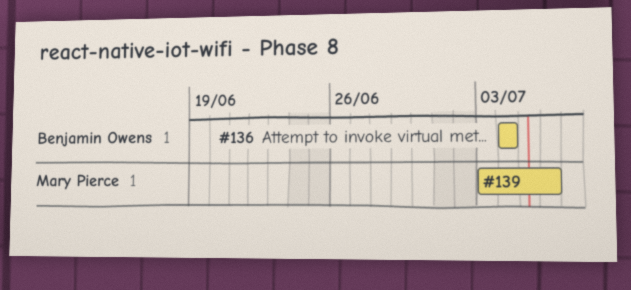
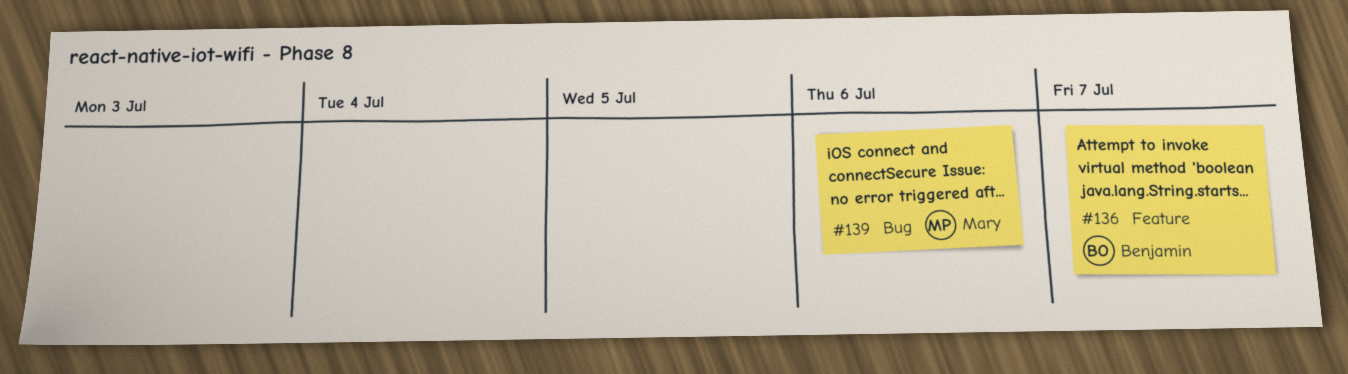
#136, due: Jul 4 -> Jul 7

